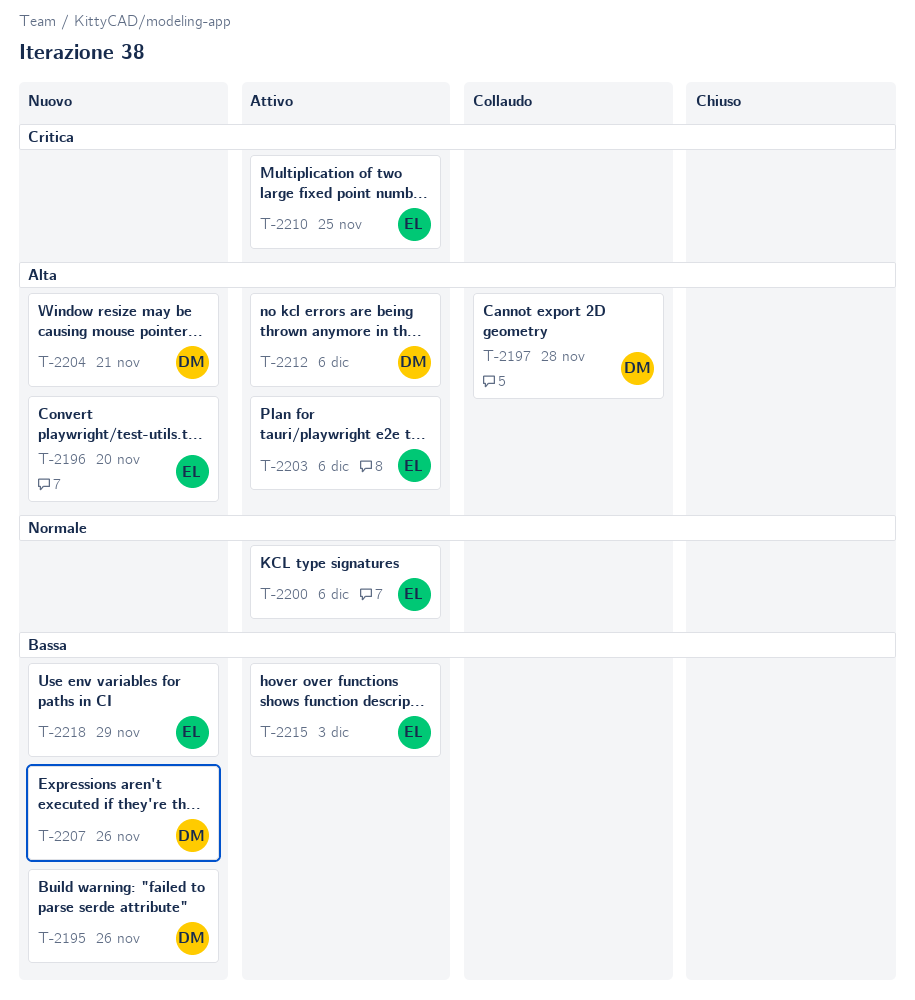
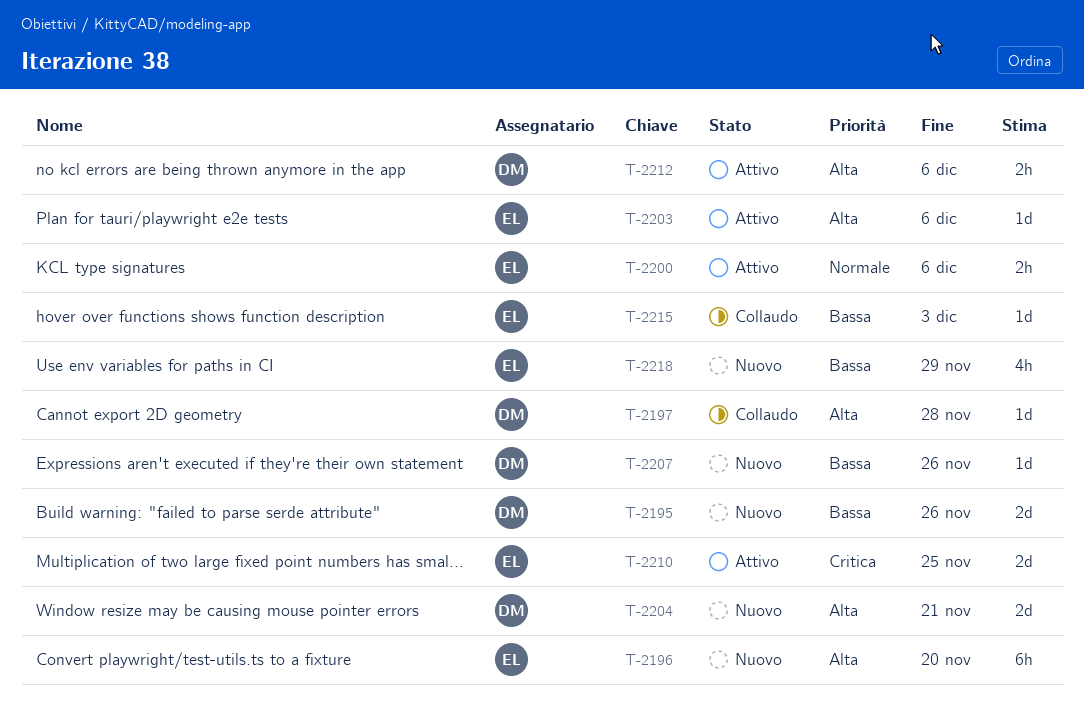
T-2215, status: Attivo -> Collaudo

